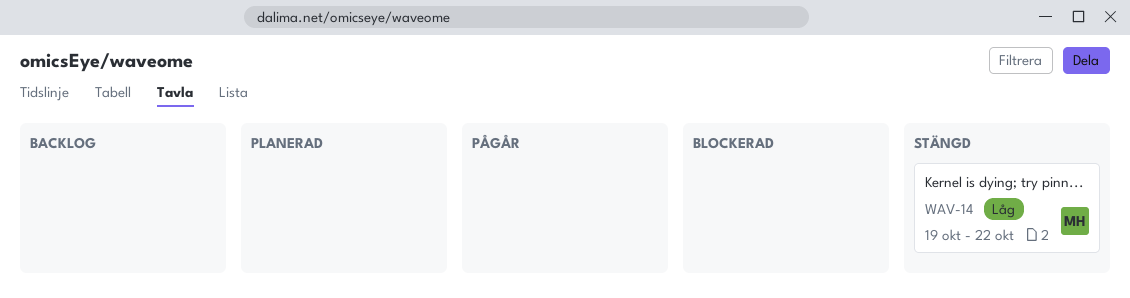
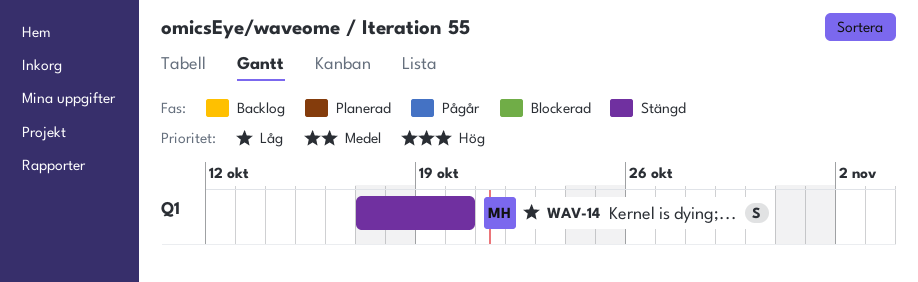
WAV-14, start: Oct 19 -> Oct 17
WAV-14, due: Oct 22 -> Oct 20

